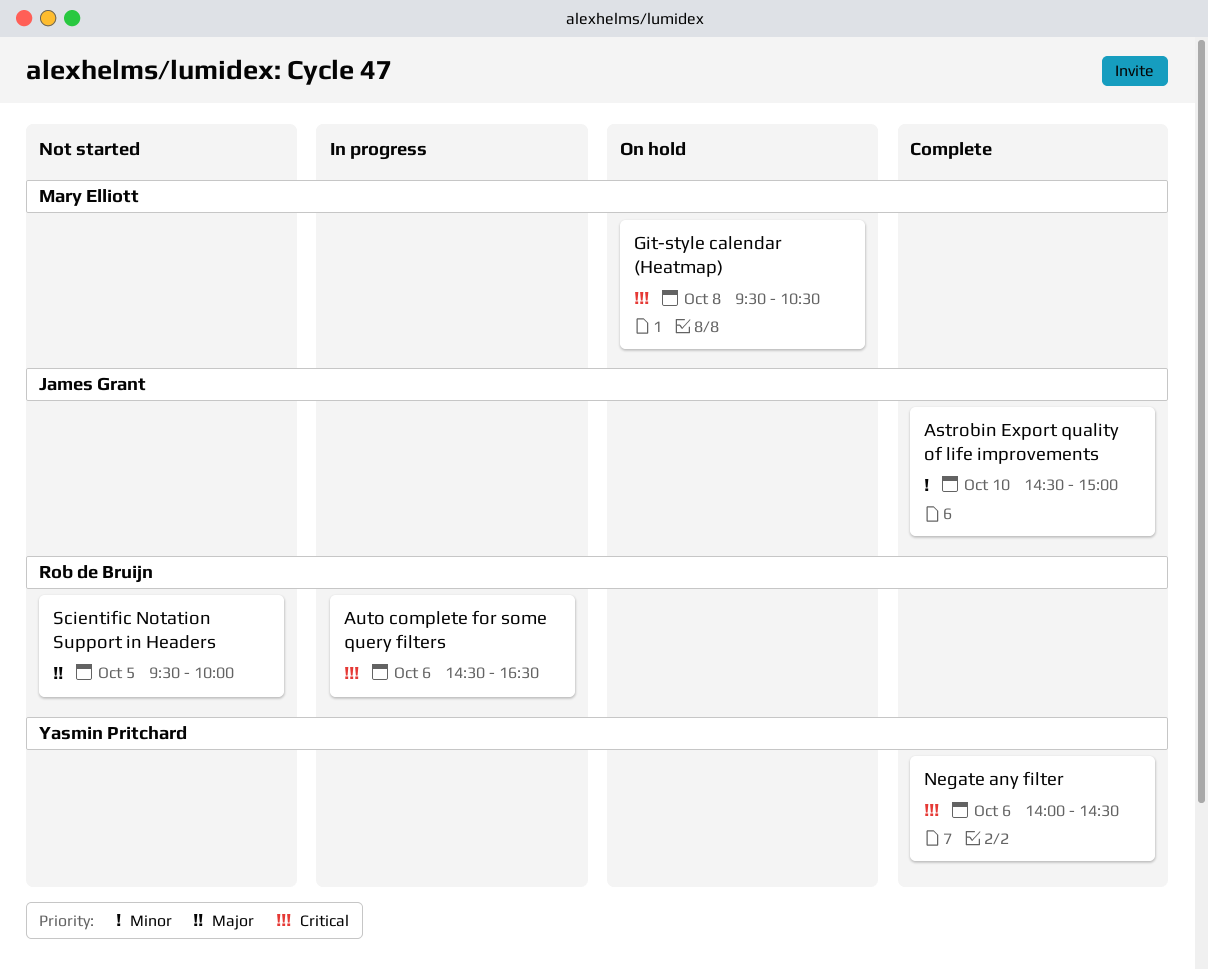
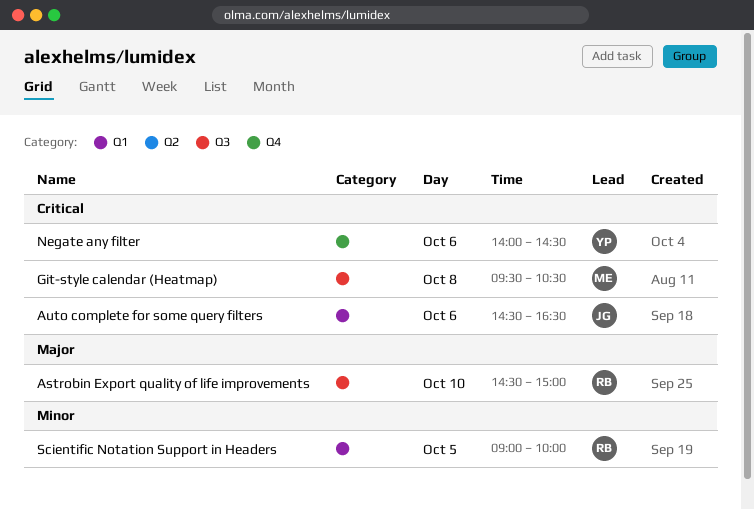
Astrobin Export quality of life improvements, owner: James Grant -> Rob de Bruijn
Astrobin Export quality of life improvements, priority: Minor -> Major
Auto complete for some query filters, owner: Rob de Bruijn -> James Grant
Scientific Notation Support in Headers, priority: Major -> Minor
Scientific Notation Support in Headers, begins: 09:30 -> 09:00

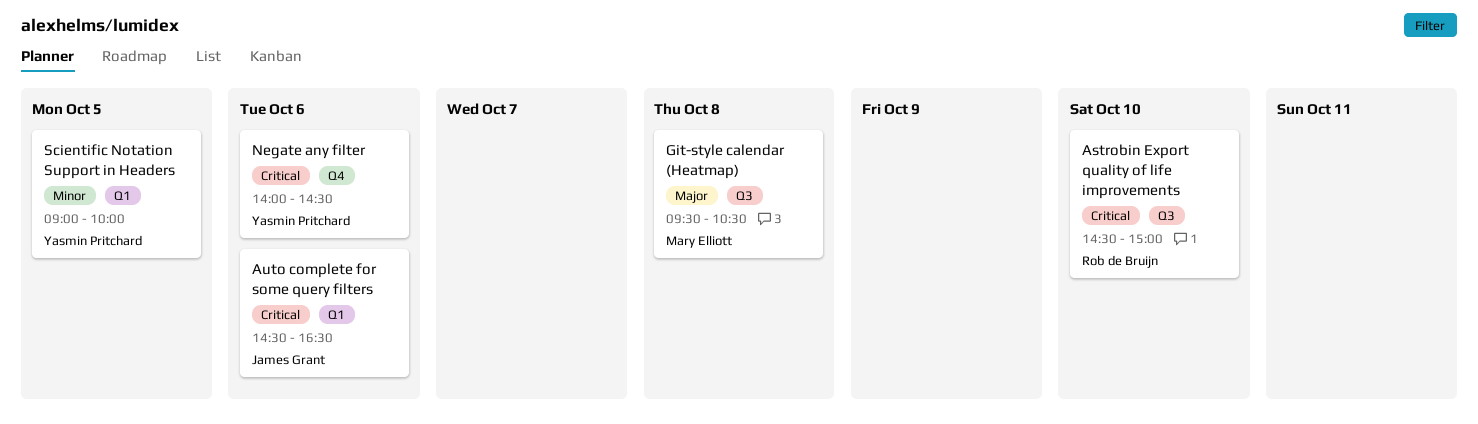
Astrobin Export quality of life improvements, priority: Major -> Critical
Git-style calendar (Heatmap), priority: Critical -> Major
Scientific Notation Support in Headers, owner: Rob de Bruijn -> Yasmin Pritchard

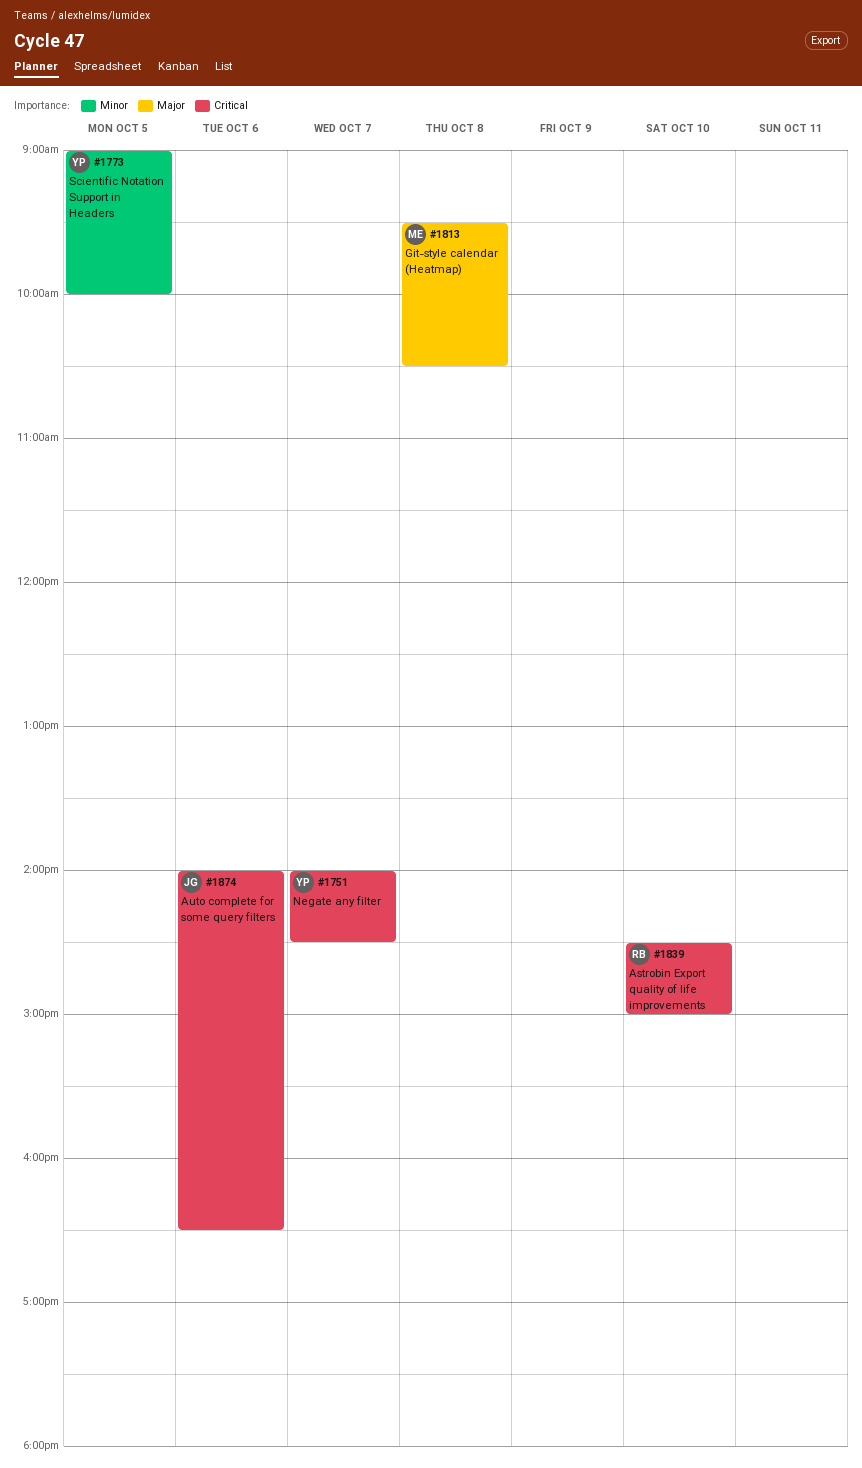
Auto complete for some query filters, begins: 14:30 -> 14:00
Negate any filter, day: Oct 6 -> Oct 7

